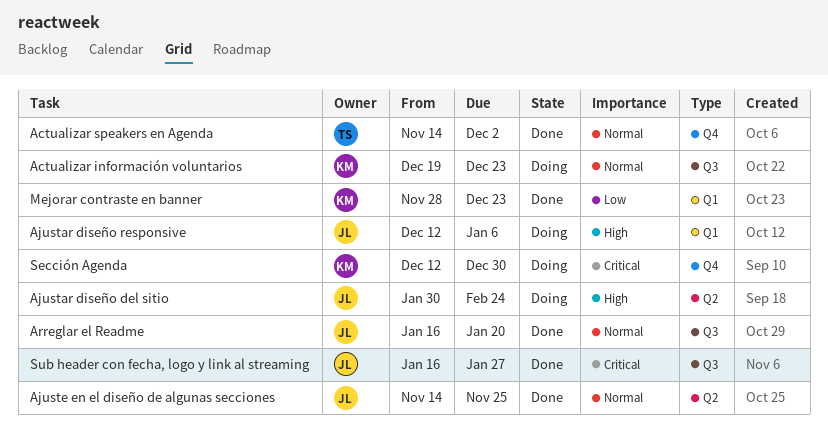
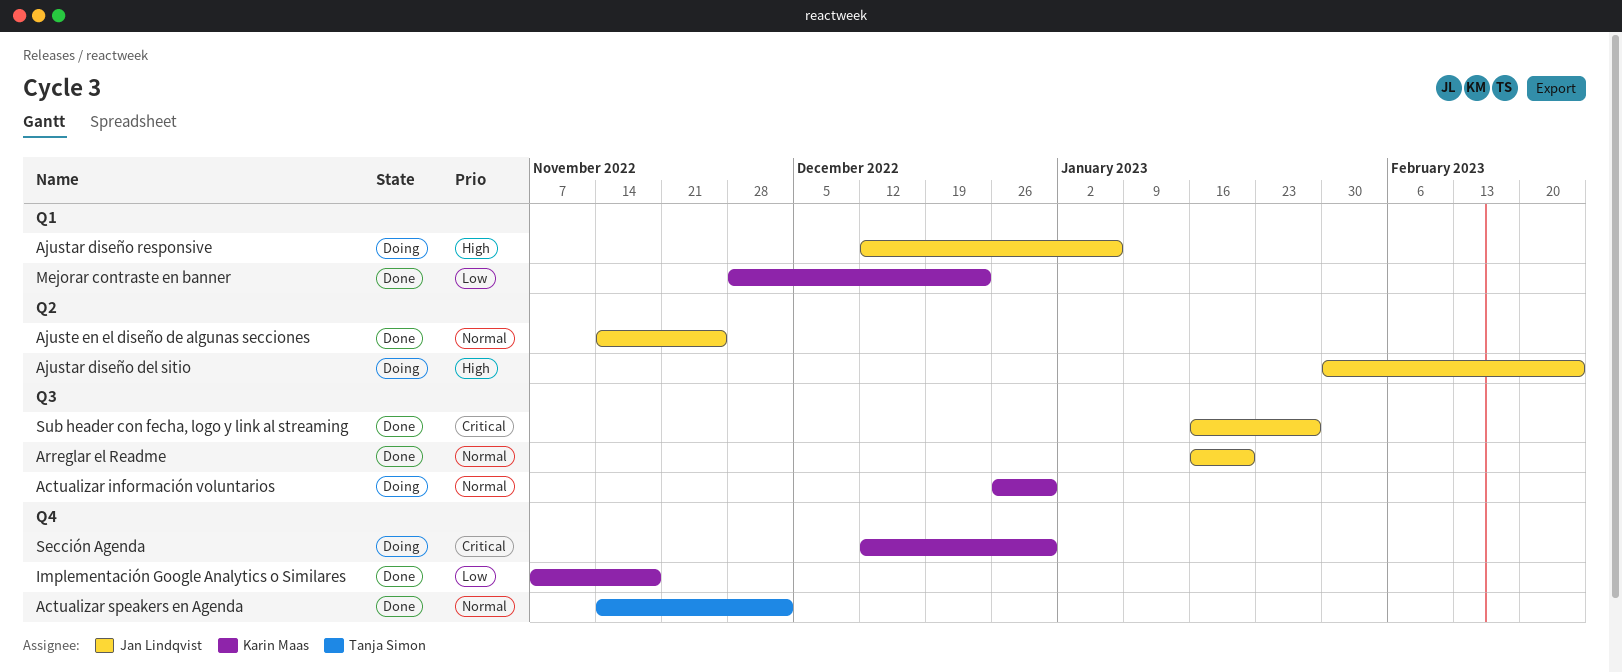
Actualizar información voluntarios, start: Dec 19 -> Dec 26
Actualizar información voluntarios, due: Dec 23 -> Dec 30
Implementación Google Analytics o Similares: none -> present

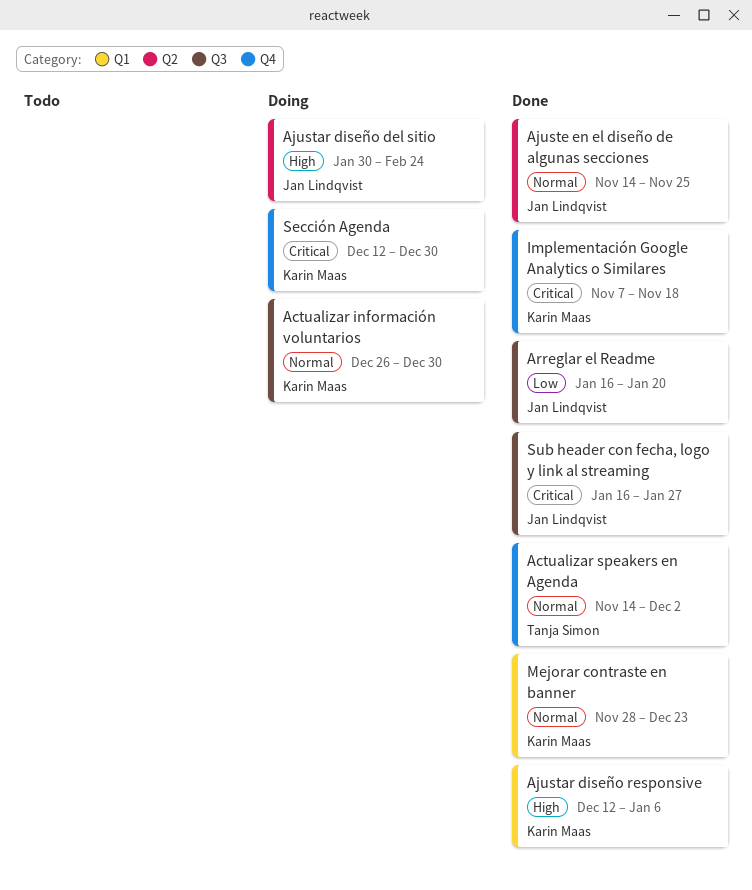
Ajustar diseño responsive, status: Doing -> Done
Ajustar diseño responsive, owner: Jan Lindqvist -> Karin Maas
Arreglar el Readme, priority: Normal -> Low
Implementación Google Analytics o Similares, priority: Low -> Critical
Mejorar contraste en banner, priority: Low -> Normal

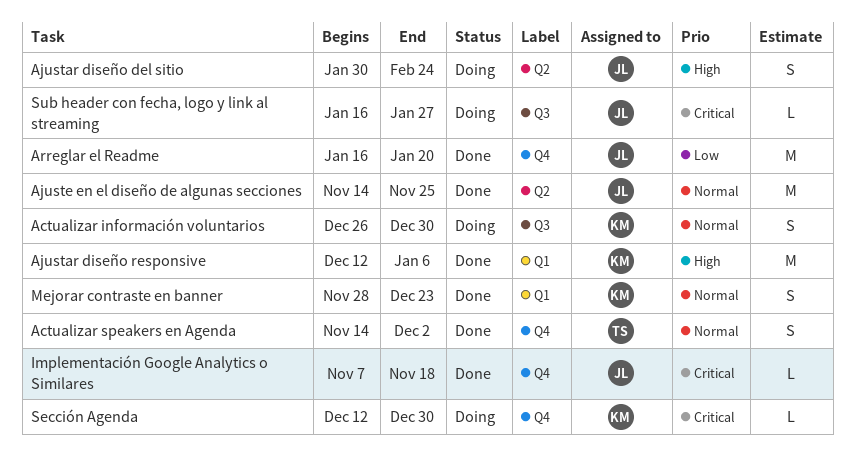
Arreglar el Readme, label: Q3 -> Q4
Implementación Google Analytics o Similares, owner: Karin Maas -> Jan Lindqvist
Sub header con fecha, logo y link al streaming, status: Done -> Doing

